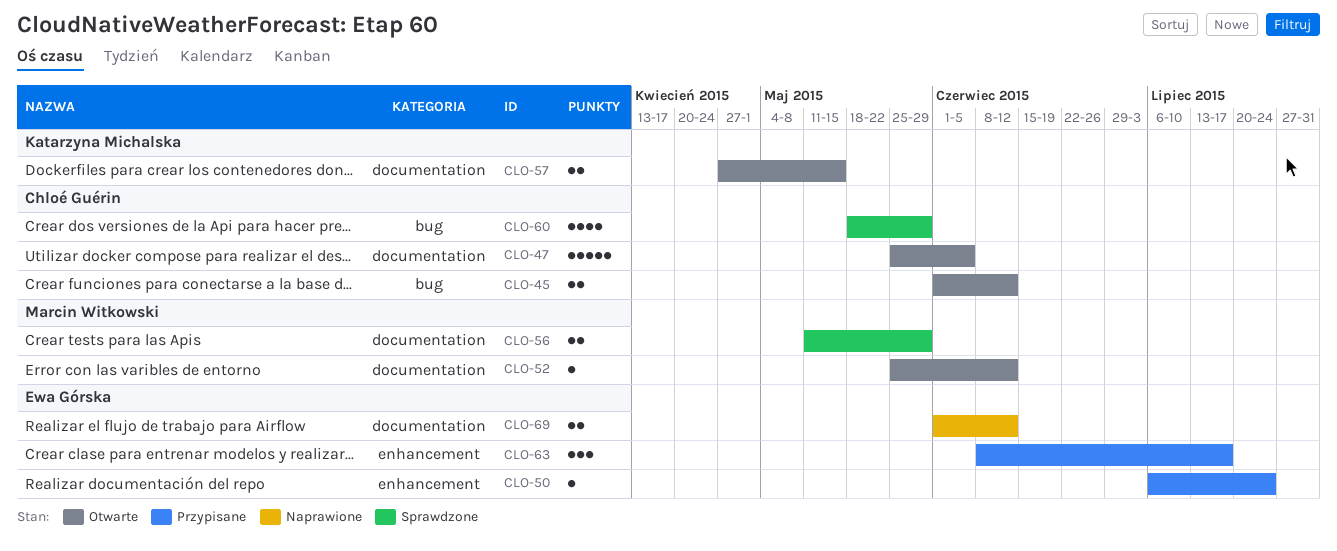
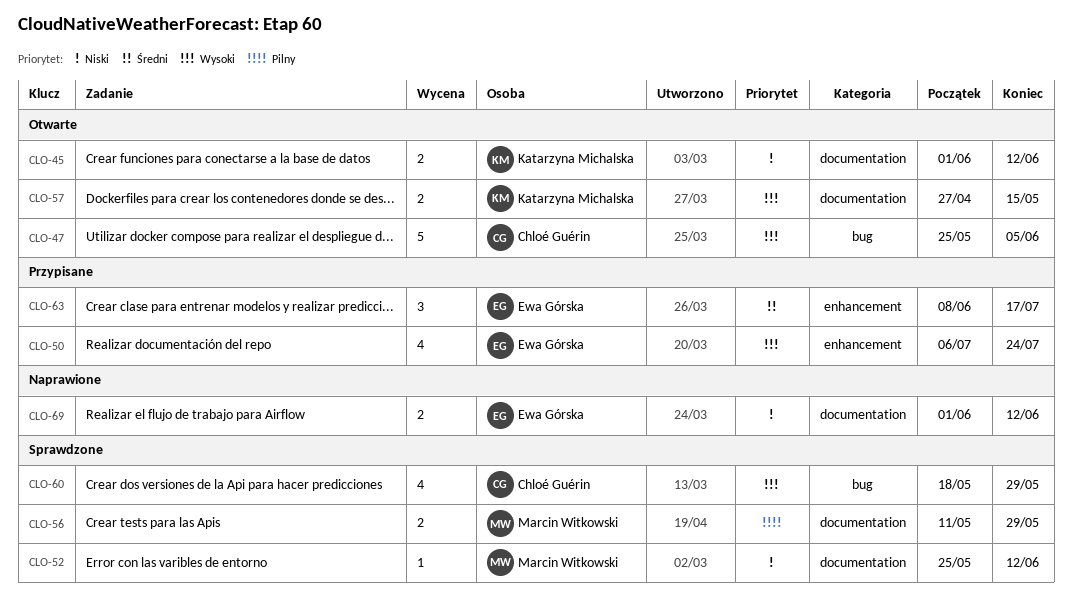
CLO-45, owner: Chloé Guérin -> Katarzyna Michalska
CLO-45, label: bug -> documentation
CLO-47, label: documentation -> bug
CLO-50, estimate: 1 -> 4
CLO-52, status: Otwarte -> Sprawdzone

